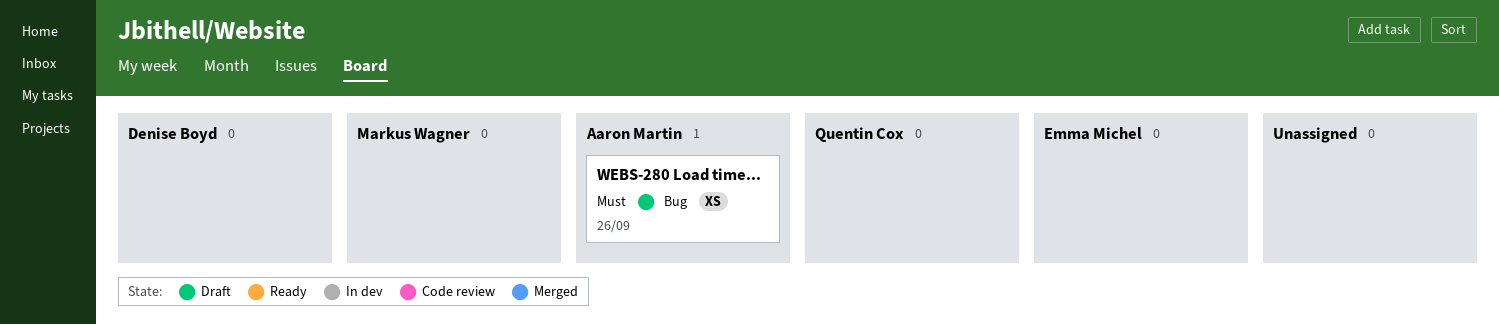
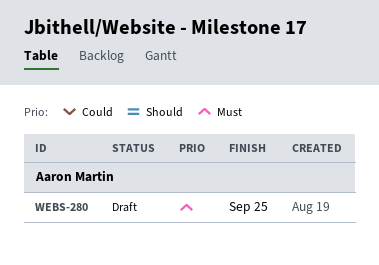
WEBS-280, due: Sep 26 -> Sep 25

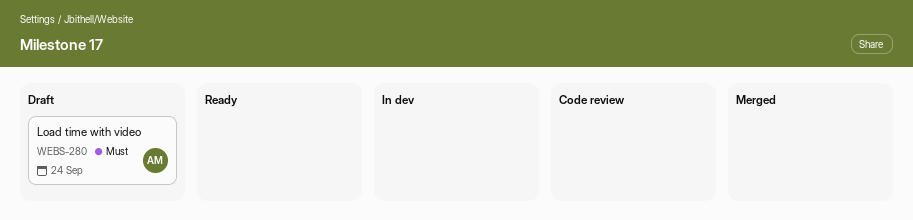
WEBS-280, due: Sep 25 -> Sep 24

